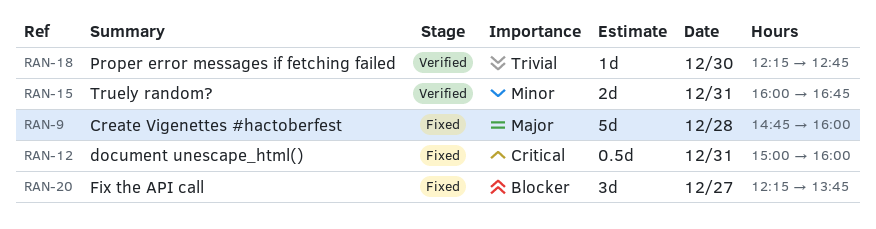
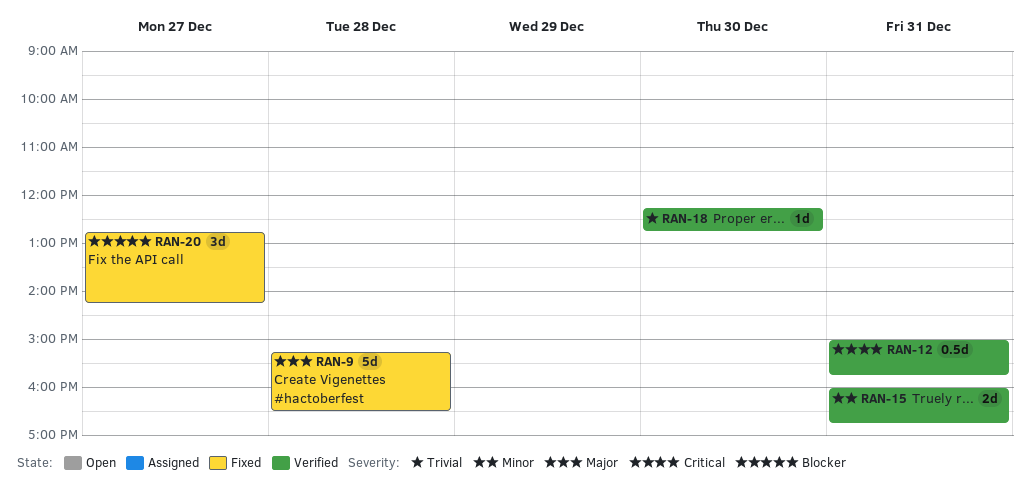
RAN-9, begins: 14:45 -> 15:15
RAN-9, ends: 16:00 -> 16:30
RAN-12, status: Fixed -> Verified
RAN-12, ends: 16:00 -> 15:45
RAN-20, begins: 12:15 -> 12:45
RAN-20, ends: 13:45 -> 14:15

